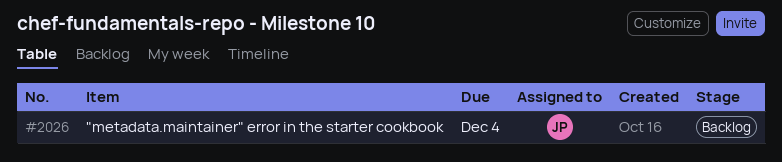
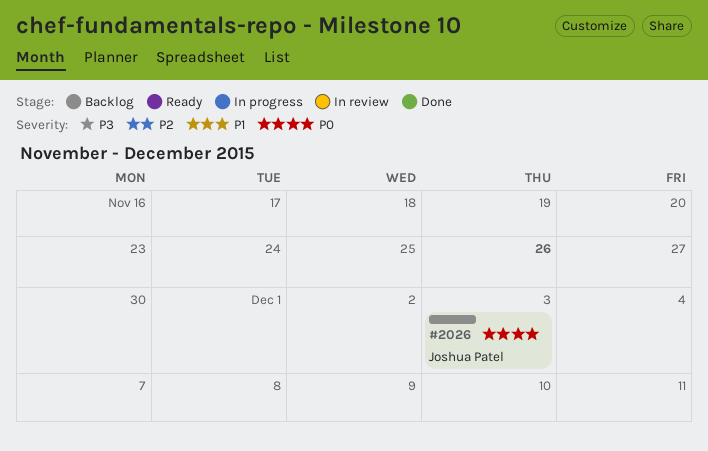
#2026, due: Dec 4 -> Dec 3

